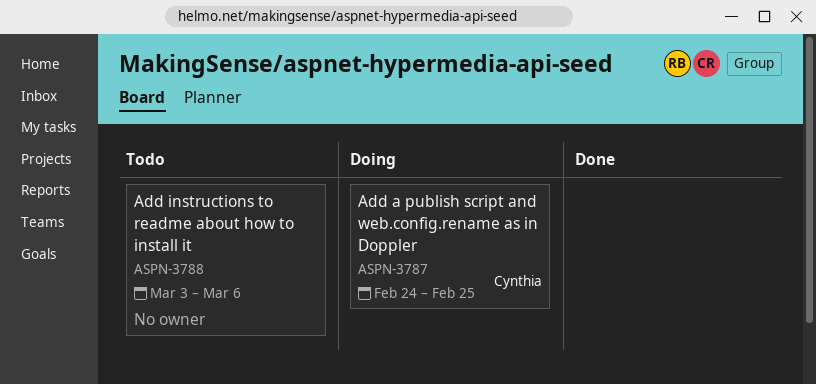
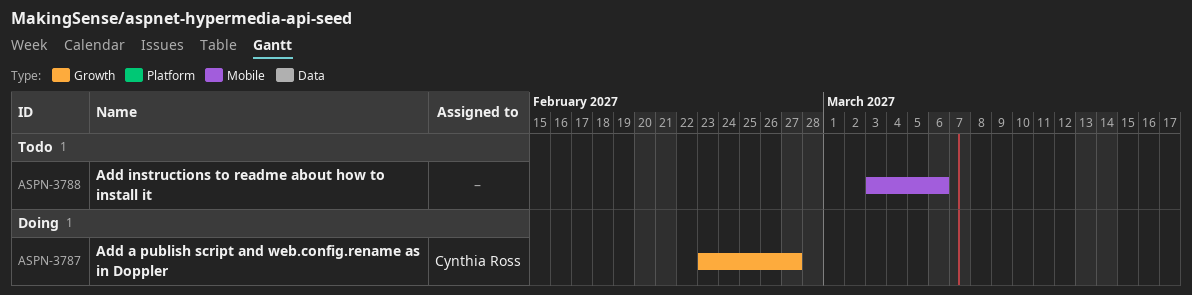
ASPN-3787, start: Feb 24 -> Feb 23
ASPN-3787, due: Feb 25 -> Feb 27

